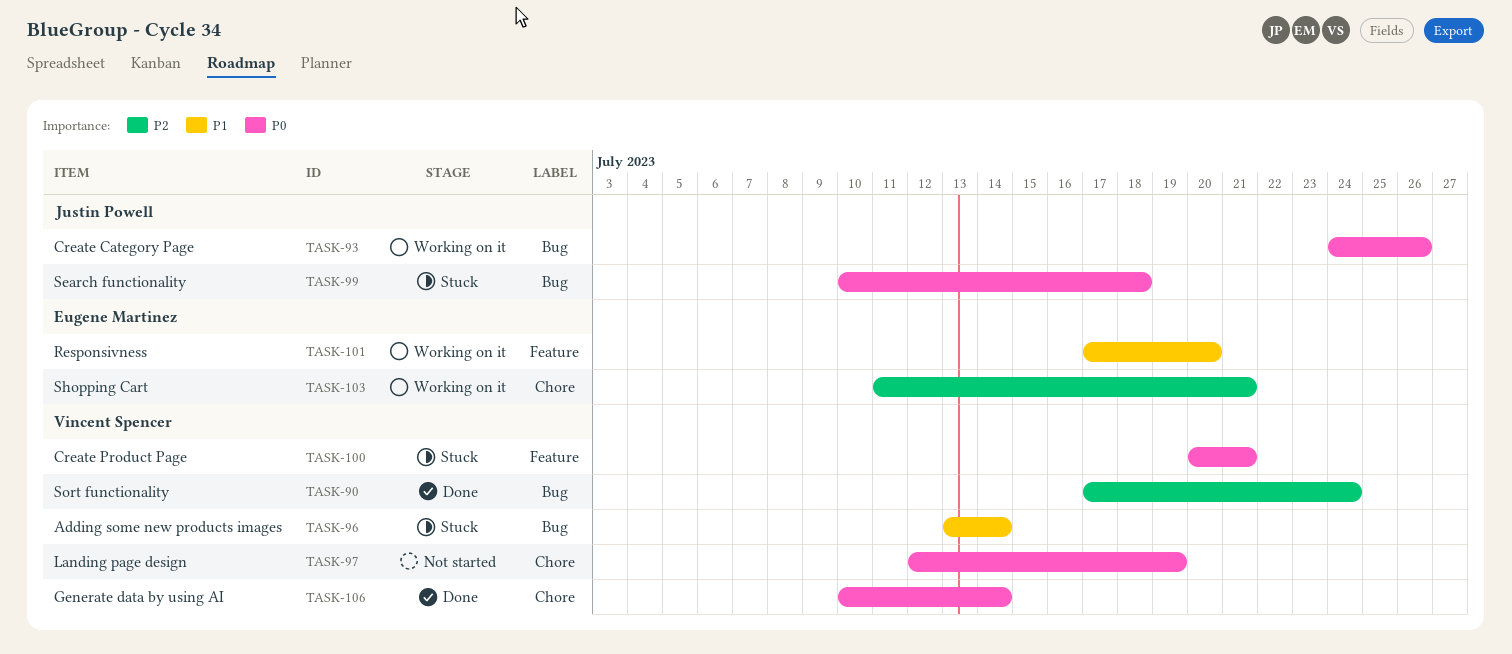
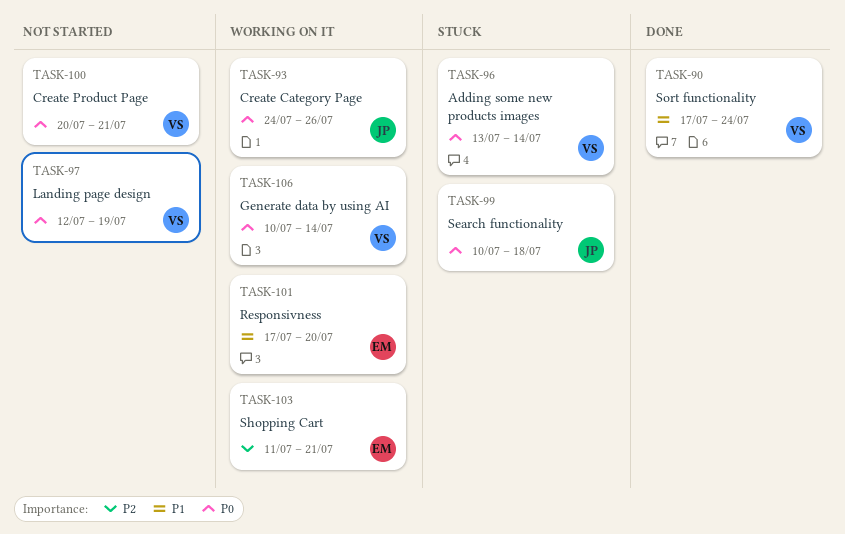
TASK-90, priority: P2 -> P1
TASK-96, priority: P1 -> P0
TASK-100, status: Stuck -> Not started
TASK-106, status: Done -> Working on it

